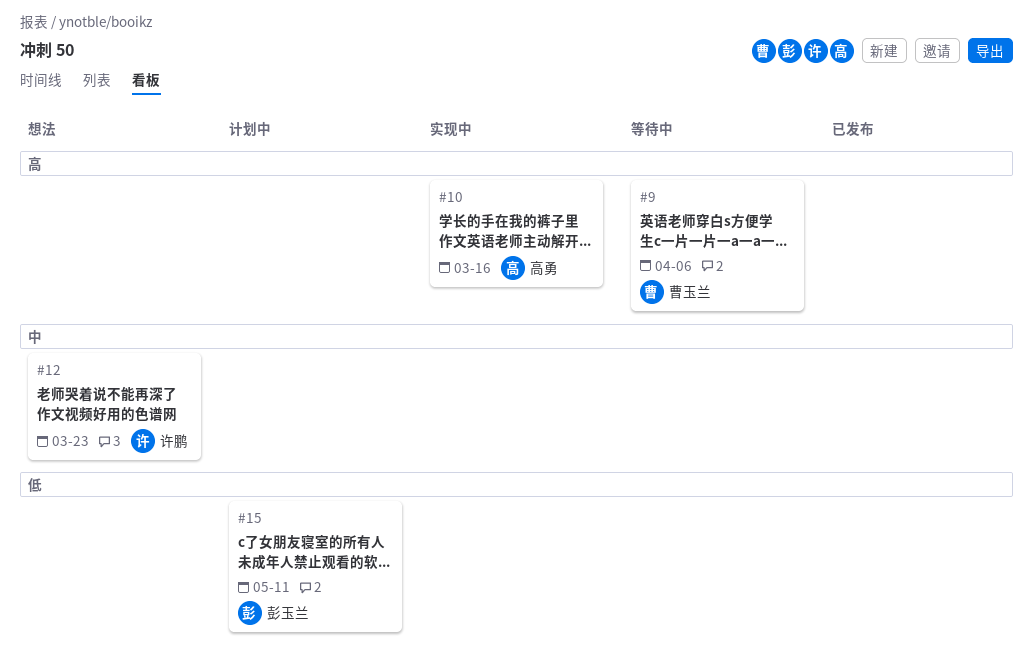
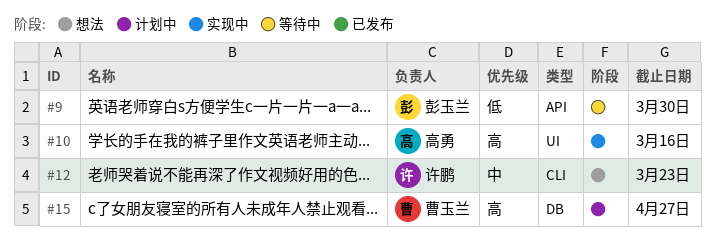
#9, owner: 曹玉兰 -> 彭玉兰
#9, priority: 高 -> 低
#9, due: Apr 6 -> Mar 30
#15, owner: 彭玉兰 -> 曹玉兰
#15, priority: 低 -> 高
#15, due: May 11 -> Apr 27

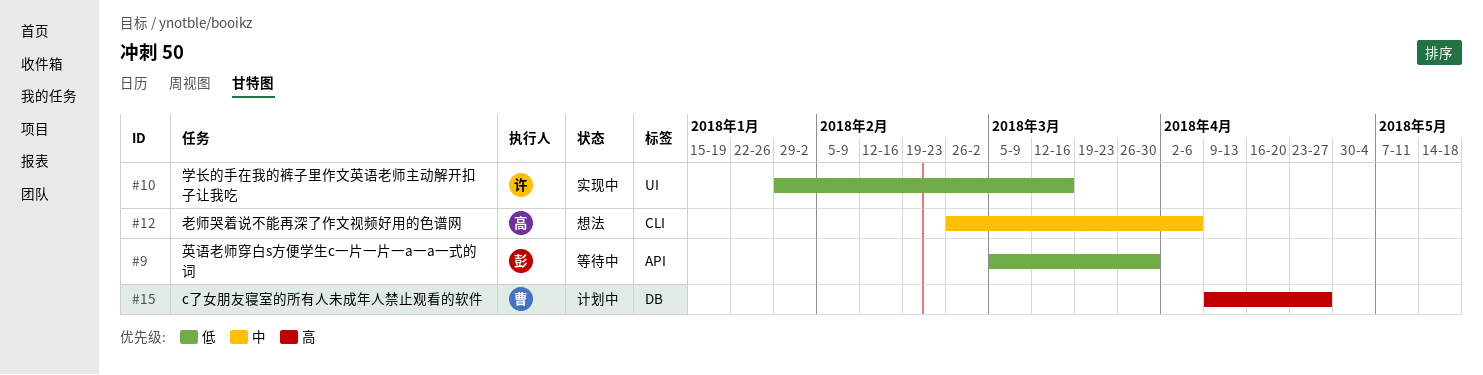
#10, owner: 高勇 -> 许鹏
#10, priority: 高 -> 低
#12, owner: 许鹏 -> 高勇
#12, due: Mar 23 -> Apr 6

